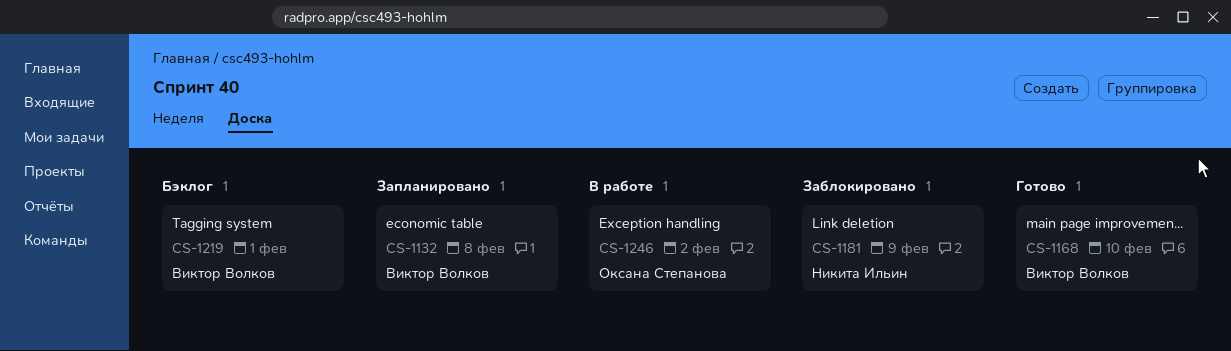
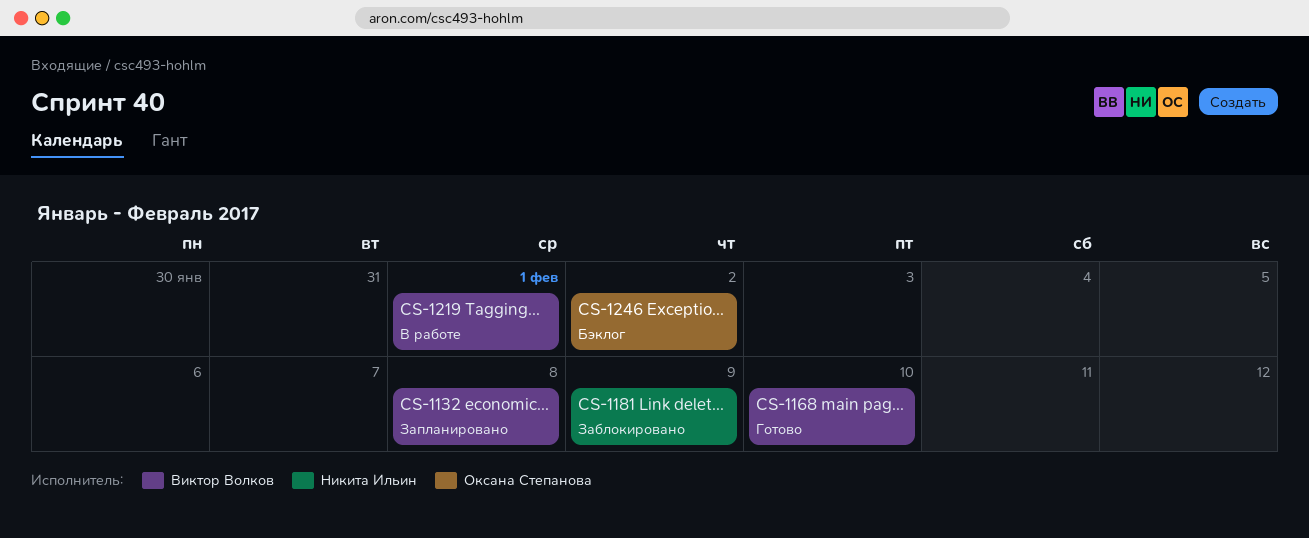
CS-1219, status: Бэклог -> В работе
CS-1246, status: В работе -> Бэклог

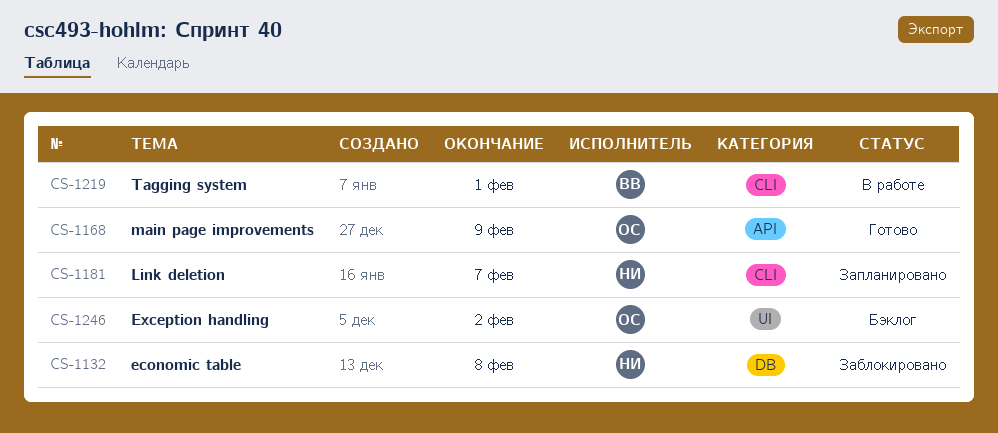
CS-1132, status: Запланировано -> Заблокировано
CS-1132, owner: Виктор Волков -> Никита Ильин
CS-1168, owner: Виктор Волков -> Оксана Степанова
CS-1168, due: Feb 10 -> Feb 9
CS-1181, status: Заблокировано -> Запланировано
CS-1181, due: Feb 9 -> Feb 7

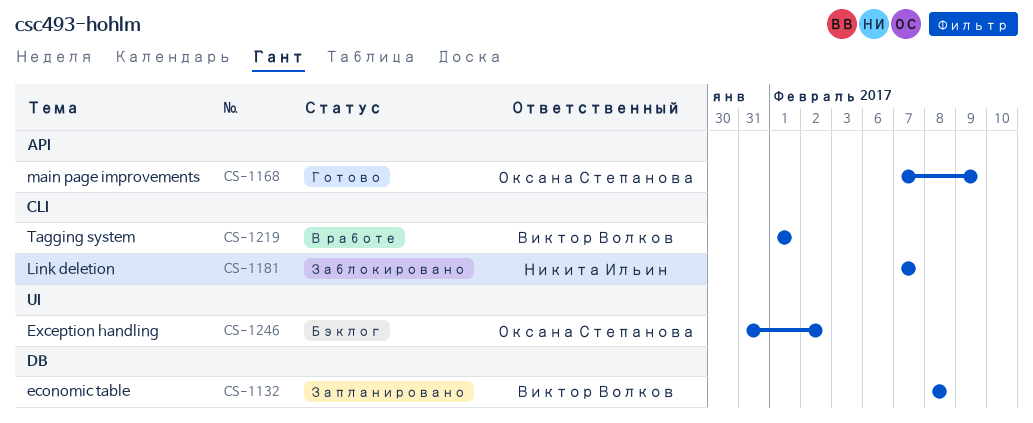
CS-1132, status: Заблокировано -> Запланировано
CS-1132, owner: Никита Ильин -> Виктор Волков
CS-1181, status: Запланировано -> Заблокировано

